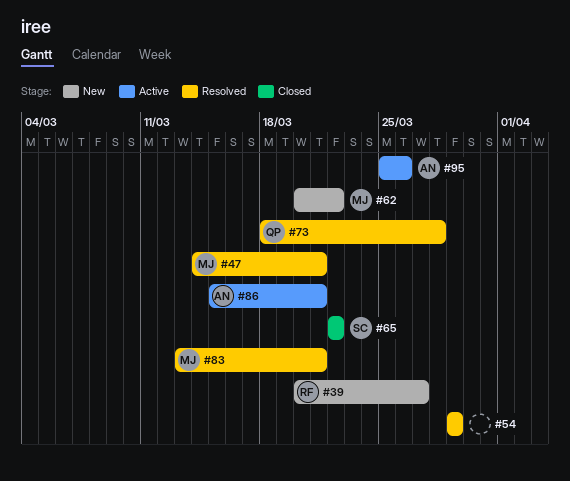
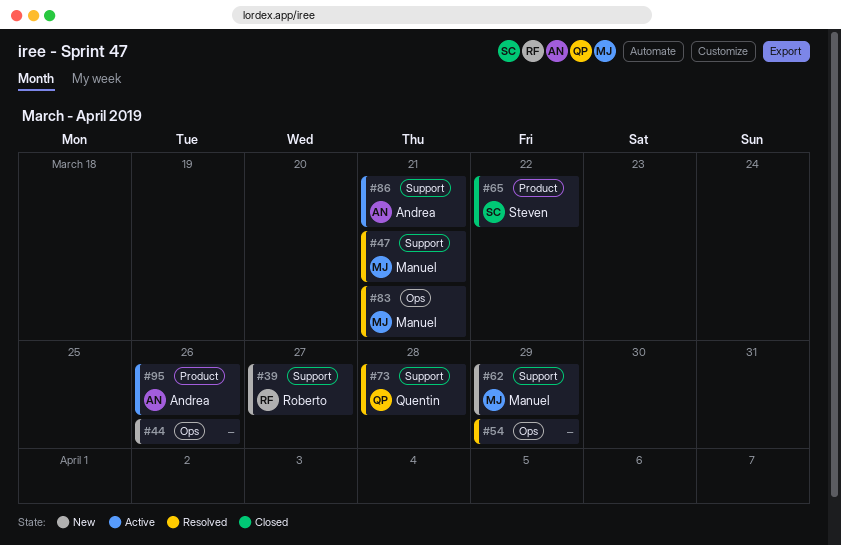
#44: none -> present
#62, due: Mar 22 -> Mar 29

